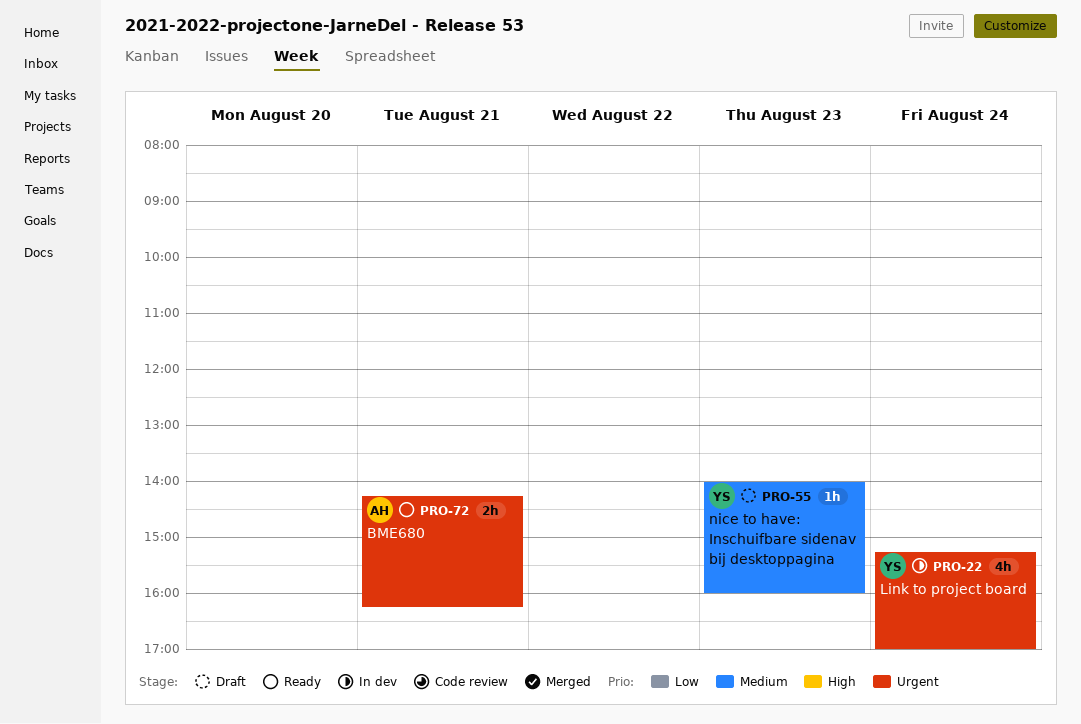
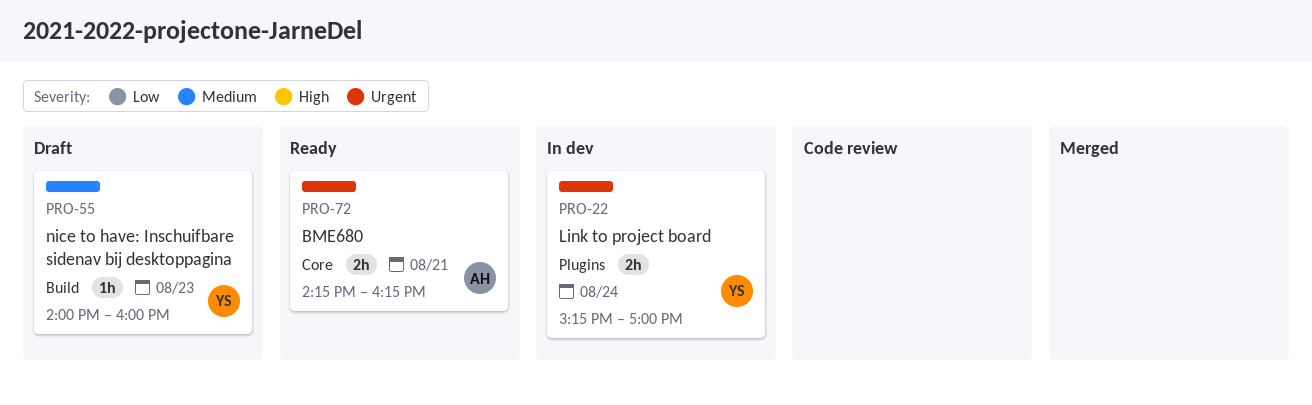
PRO-22, estimate: 4h -> 2h

